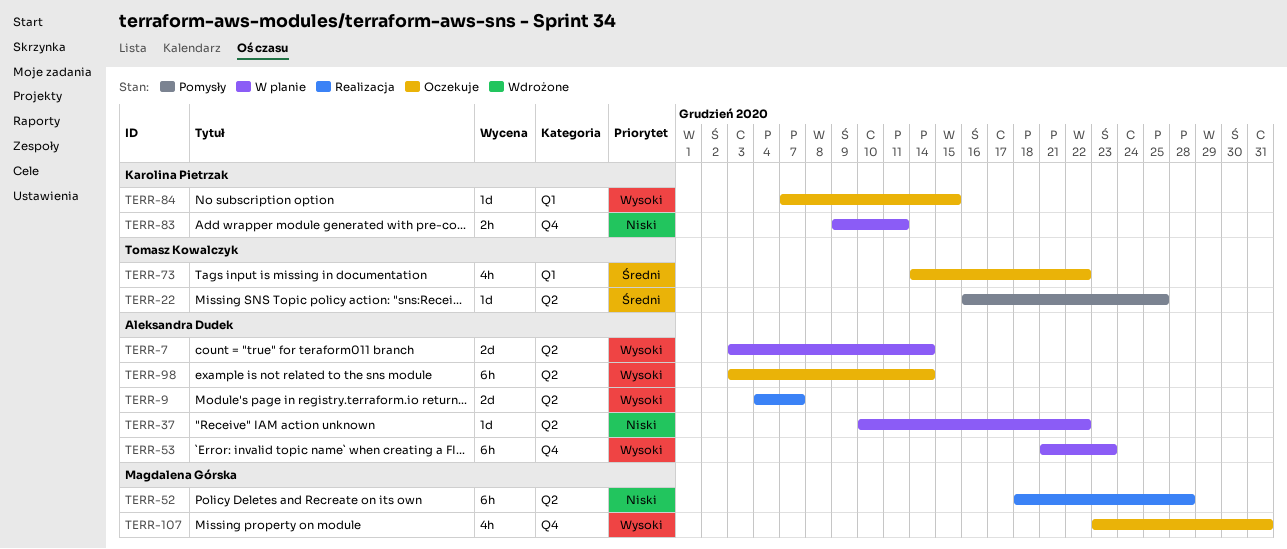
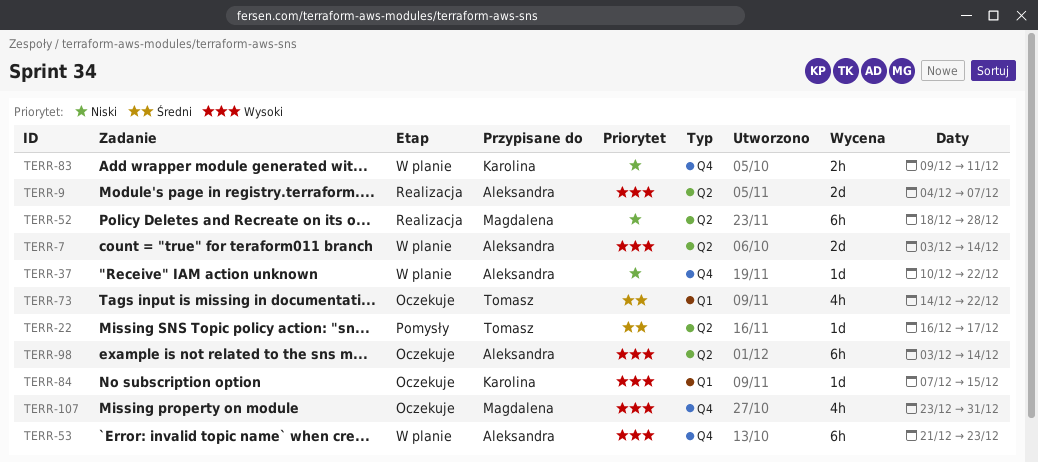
TERR-22, due: Dec 25 -> Dec 17
TERR-37, label: Q2 -> Q4

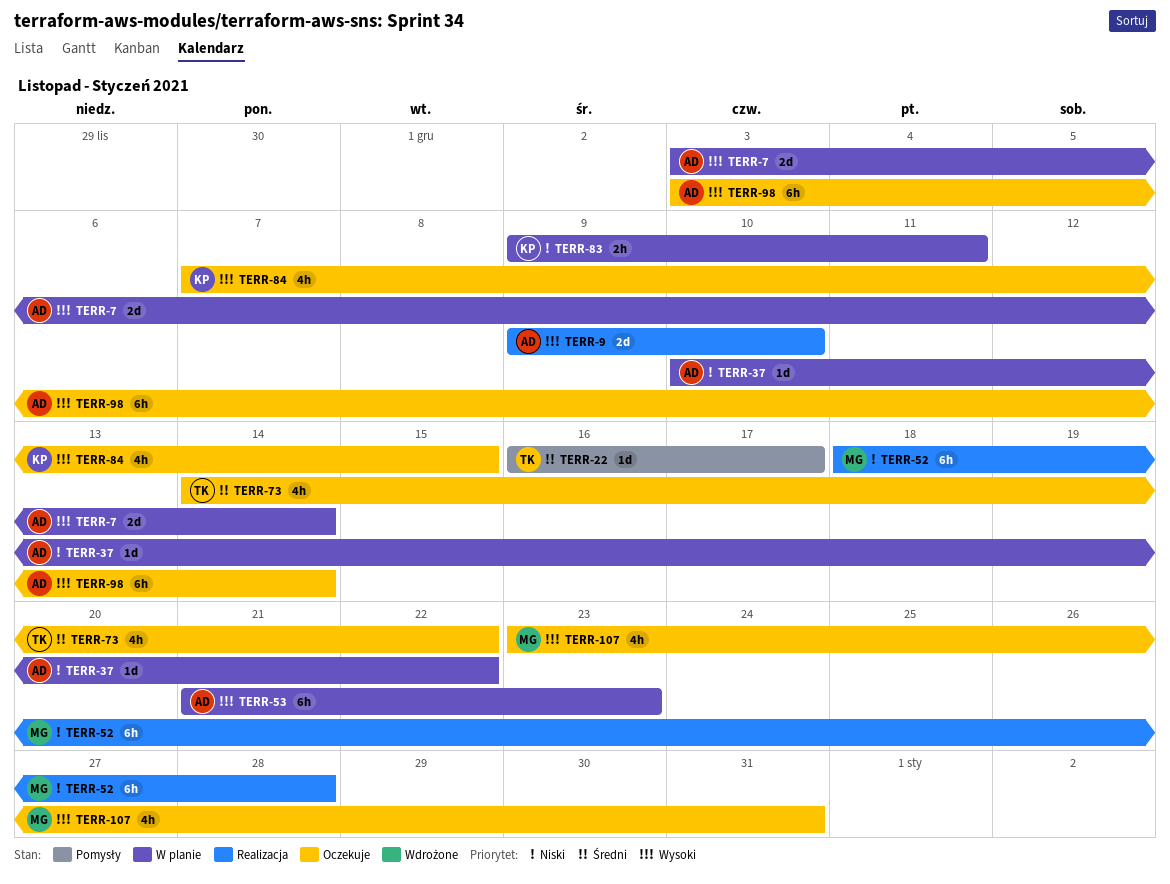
TERR-9, start: Dec 4 -> Dec 9
TERR-9, due: Dec 7 -> Dec 10
TERR-84, estimate: 1d -> 4h

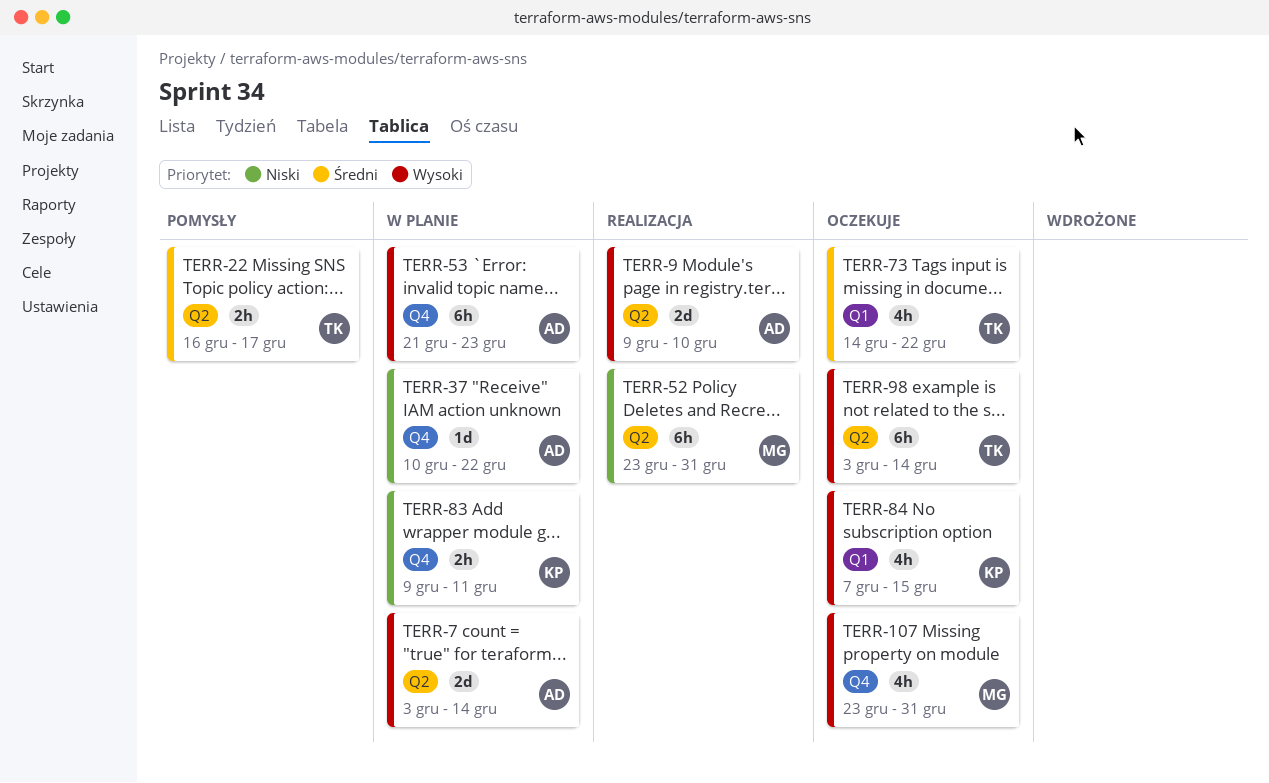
TERR-22, estimate: 1d -> 2h
TERR-52, start: Dec 18 -> Dec 23
TERR-52, due: Dec 28 -> Dec 31
TERR-98, owner: AD -> TK

